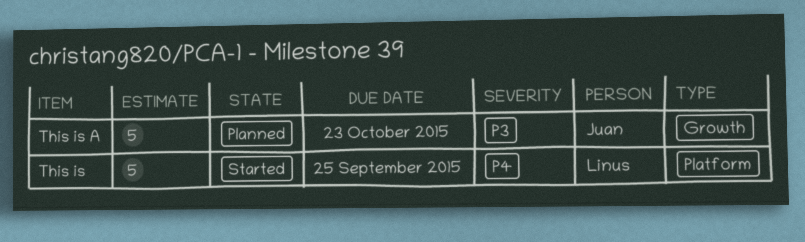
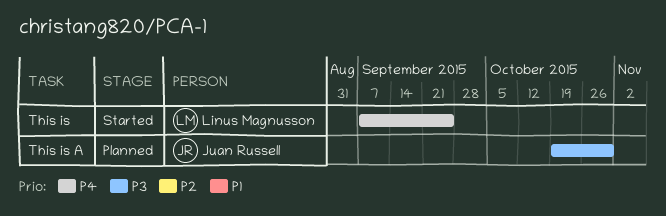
This is A, due: Oct 23 -> Oct 30

